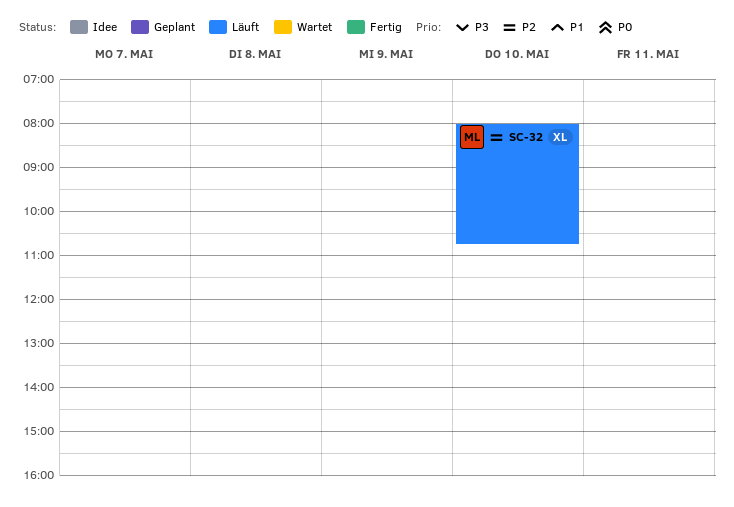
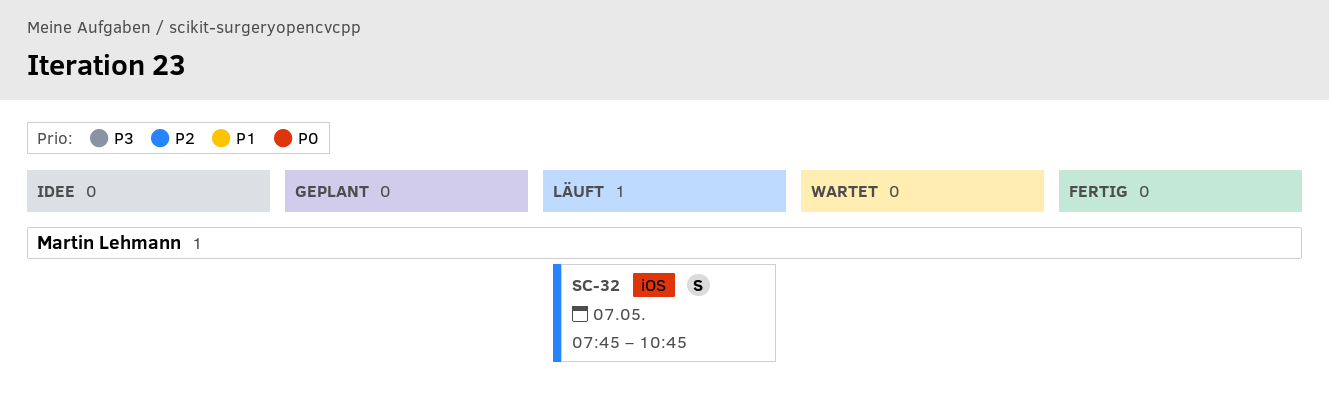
SC-32, estimate: XL -> S
SC-32, day: May 10 -> May 7
SC-32, begins: 08:00 -> 07:45

